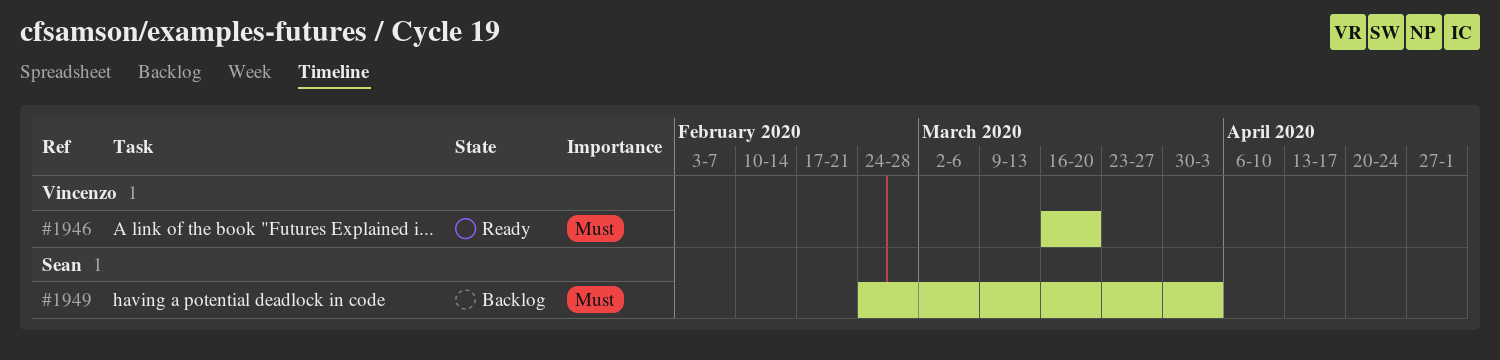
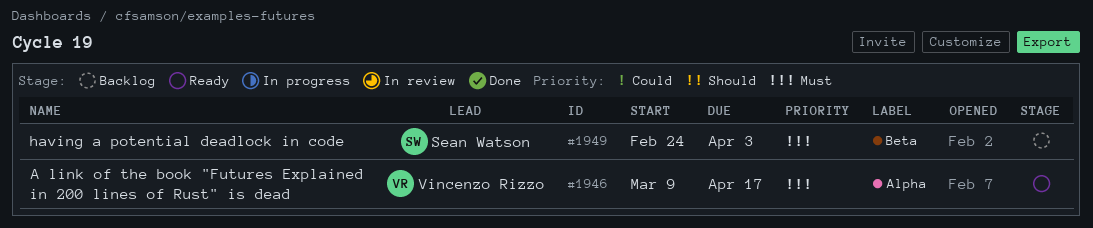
#1946, start: Mar 16 -> Mar 9
#1946, due: Mar 20 -> Apr 17

